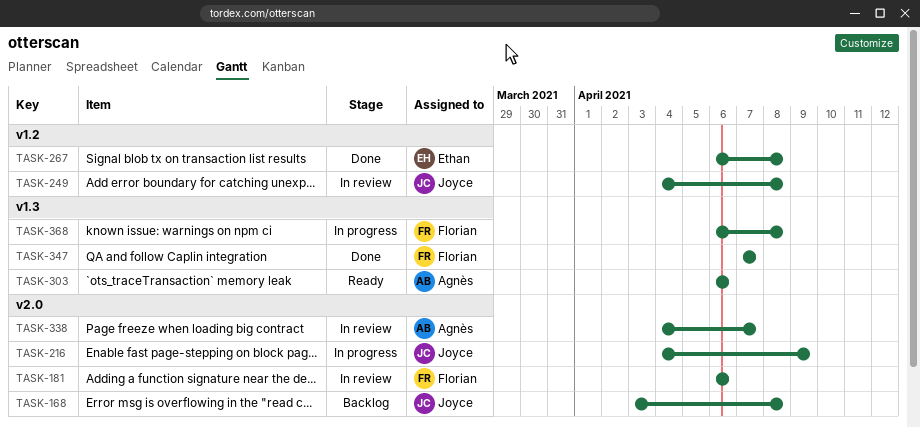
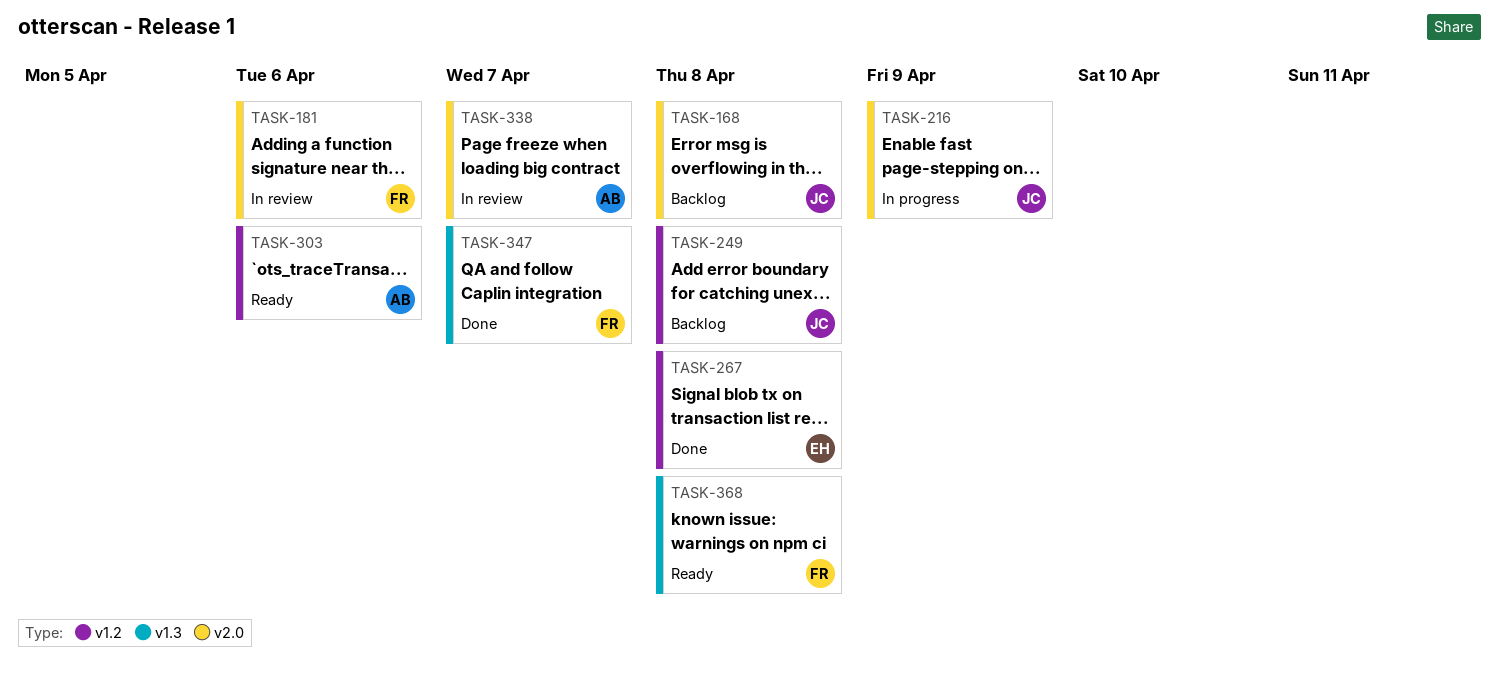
TASK-249, status: In review -> Backlog
TASK-303, label: v1.3 -> v1.2
TASK-368, status: In progress -> Ready

